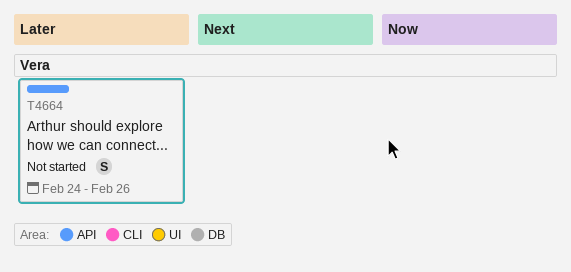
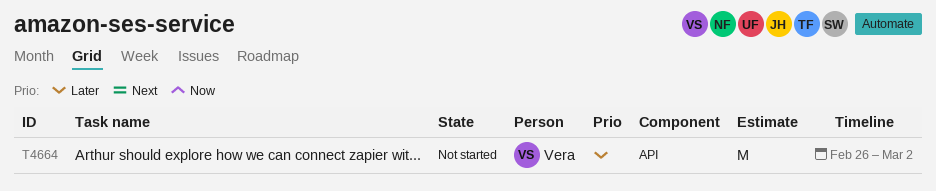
T4664, estimate: S -> M
T4664, start: Feb 24 -> Feb 26
T4664, due: Feb 26 -> Mar 2

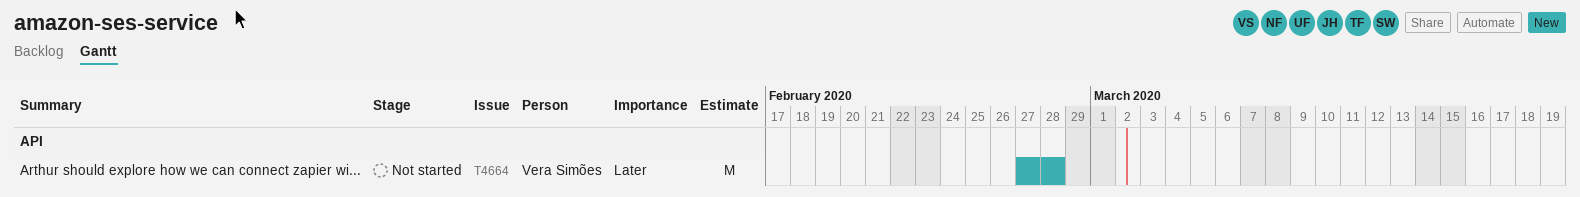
T4664, start: Feb 26 -> Feb 27
T4664, due: Mar 2 -> Feb 28

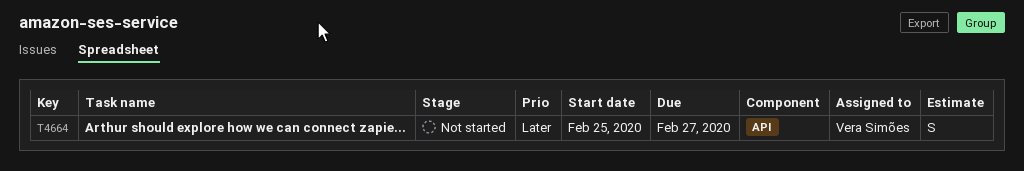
T4664, estimate: M -> S
T4664, start: Feb 27 -> Feb 25
T4664, due: Feb 28 -> Feb 27

